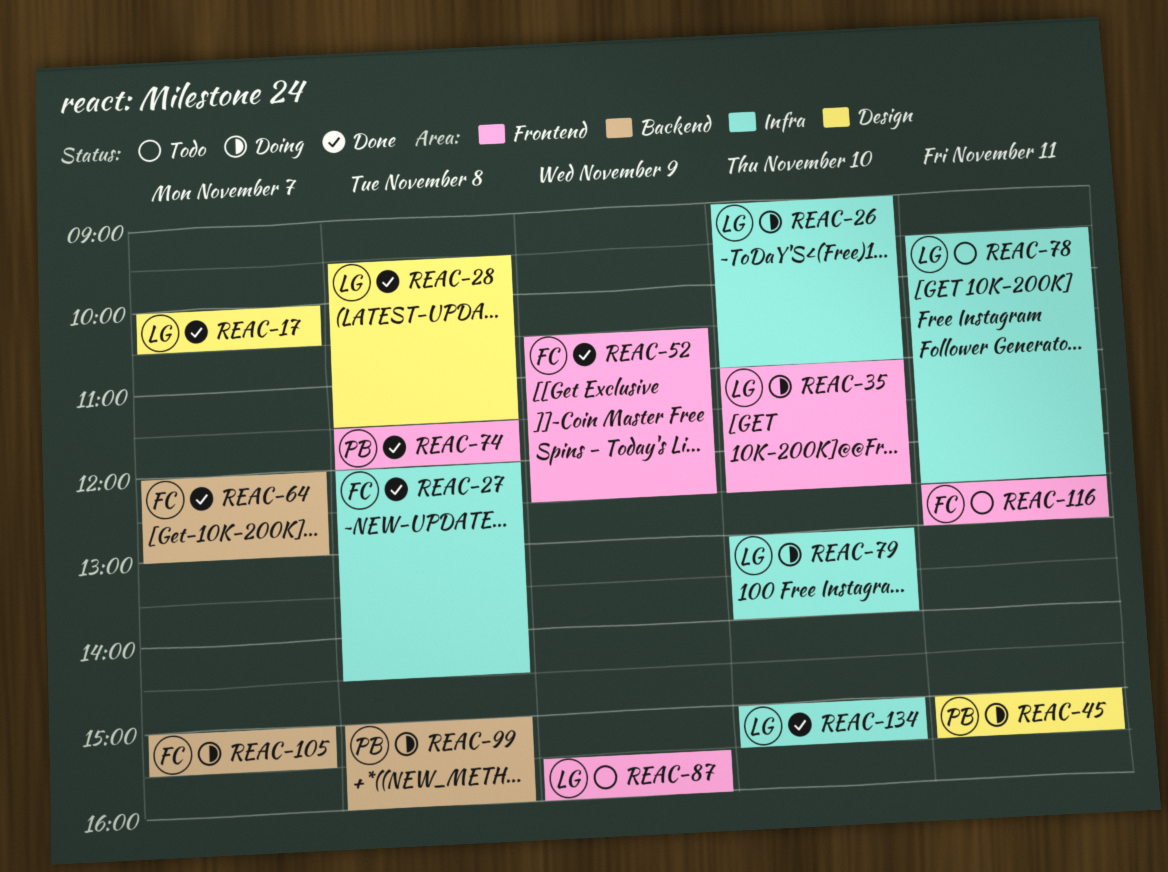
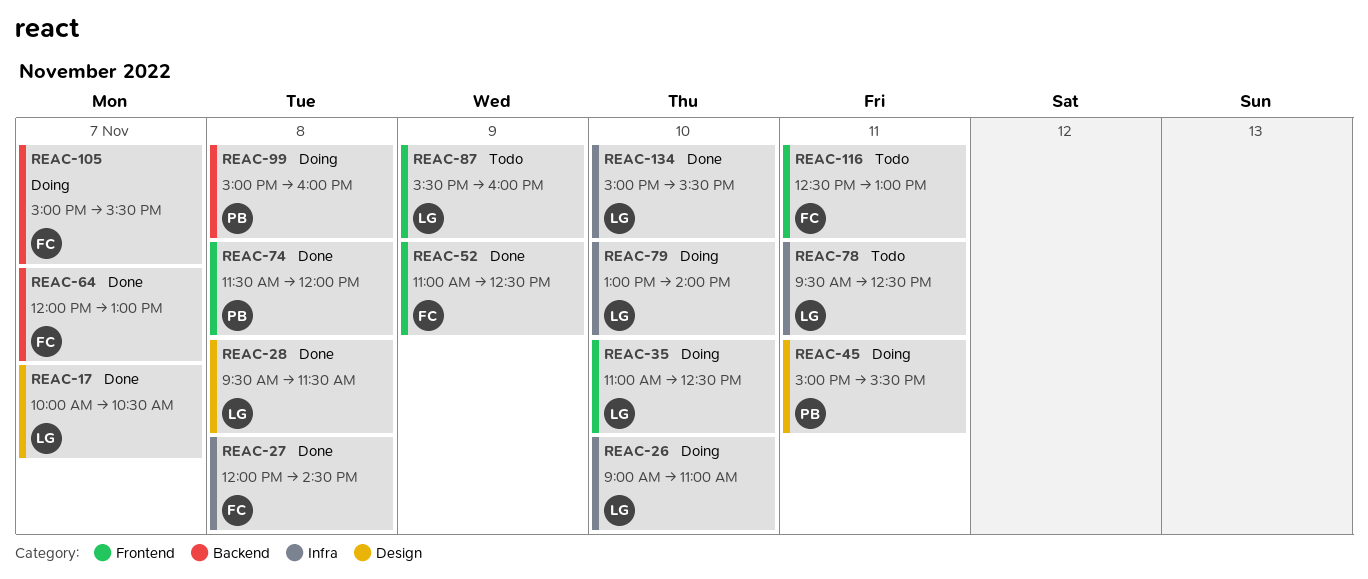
REAC-52, begins: 10:30 -> 11:00

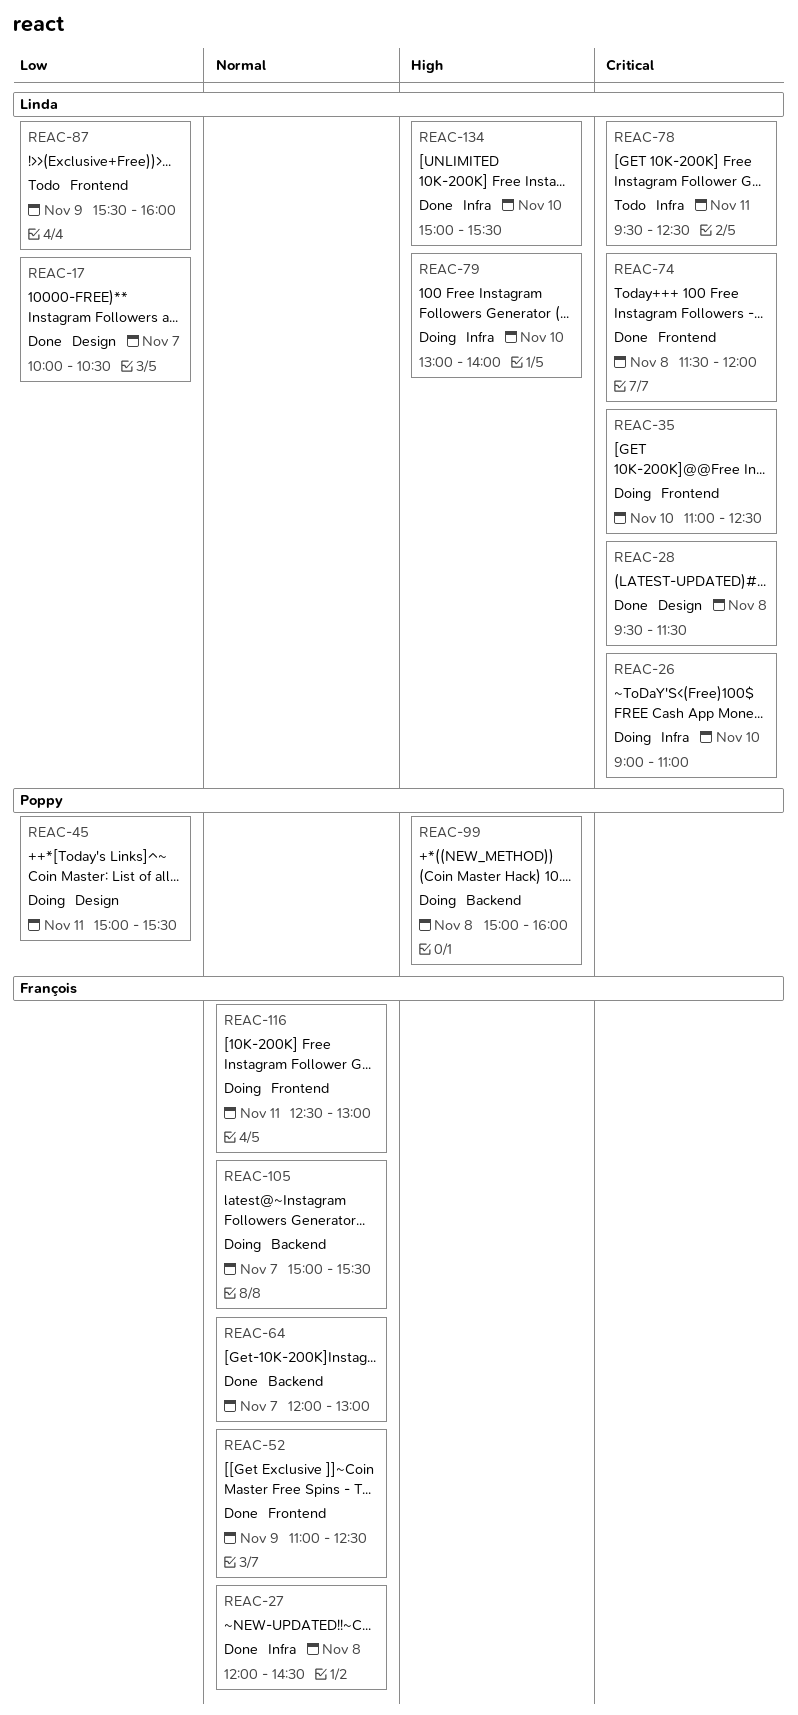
REAC-74, owner: Poppy -> Linda
REAC-116, status: Todo -> Doing

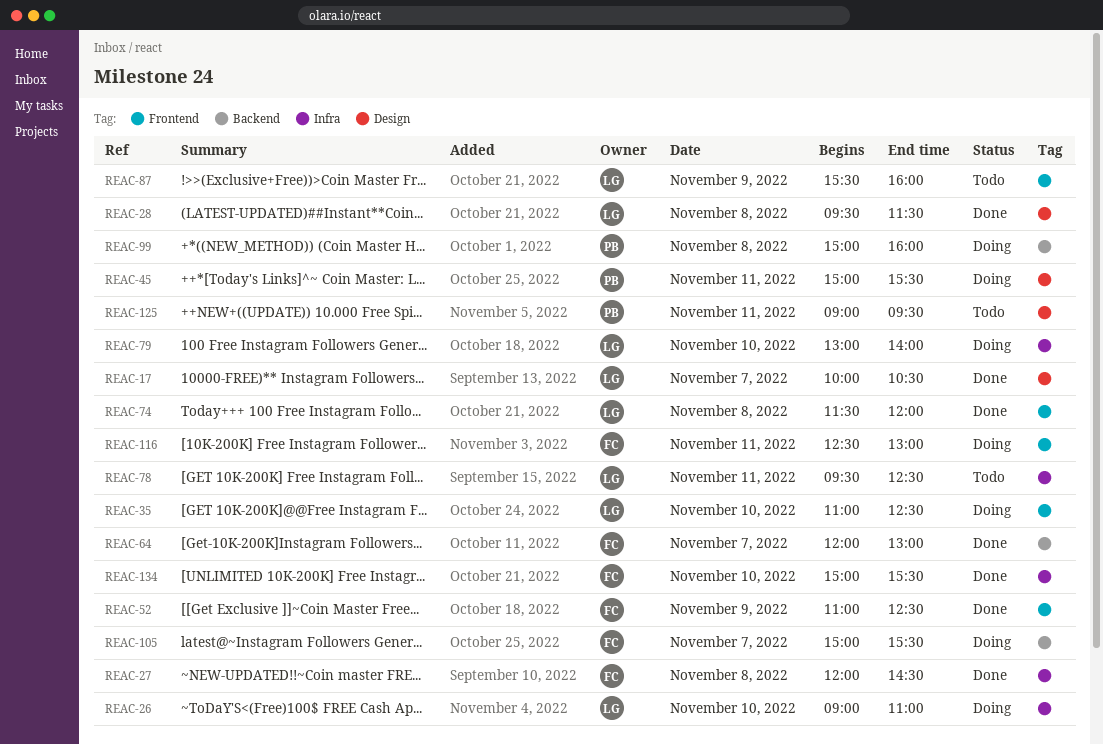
REAC-125: none -> present
REAC-134, owner: Linda -> François

